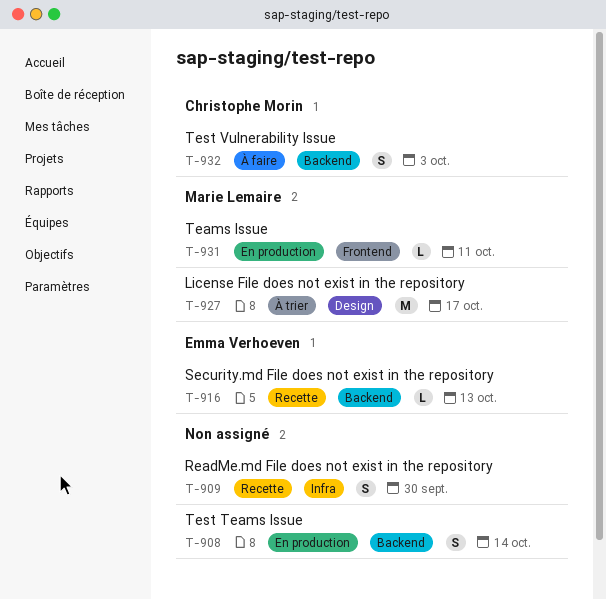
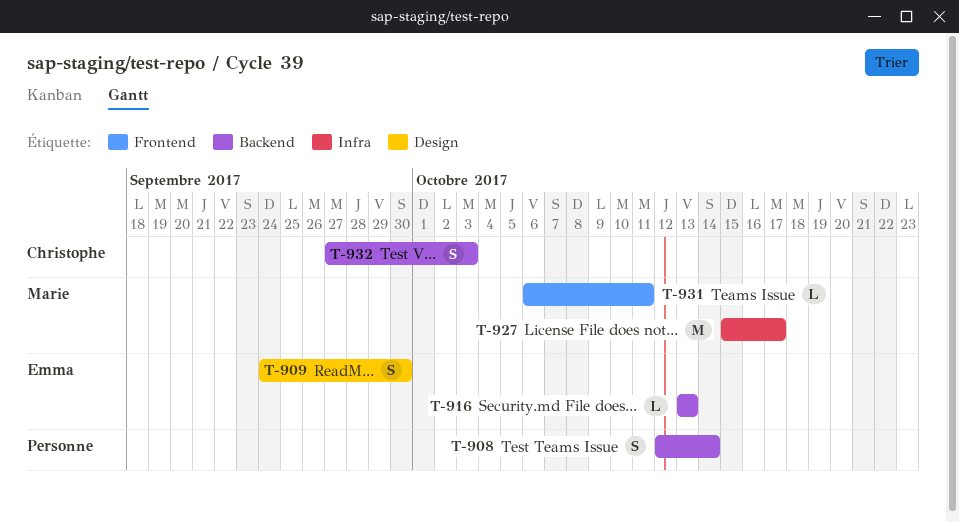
T-909, owner: none -> Emma Verhoeven
T-909, label: Infra -> Design
T-927, label: Design -> Infra

